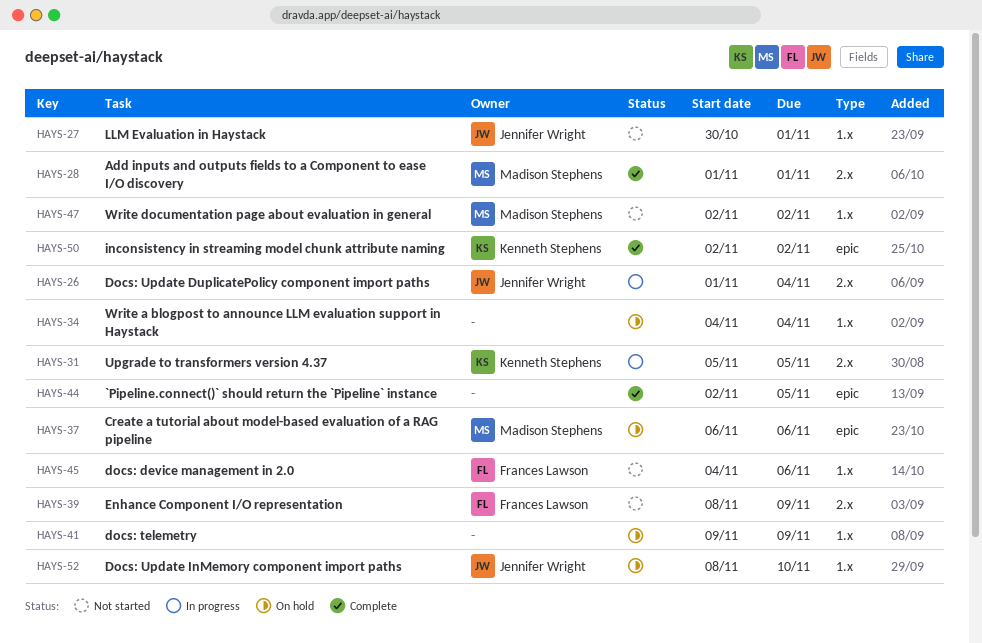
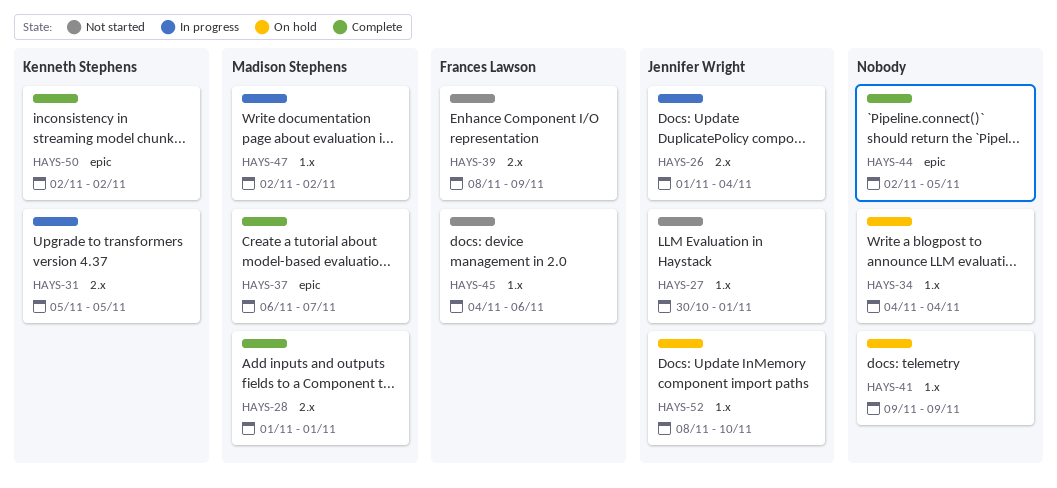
HAYS-37, status: On hold -> Complete
HAYS-37, due: Nov 6 -> Nov 7
HAYS-47, status: Not started -> In progress

